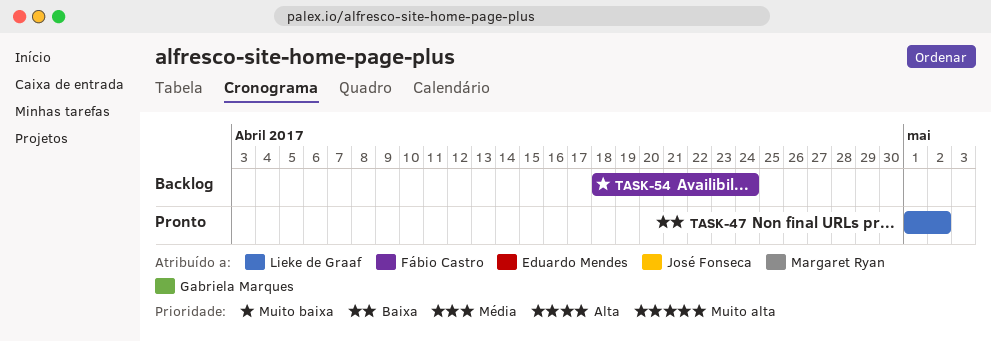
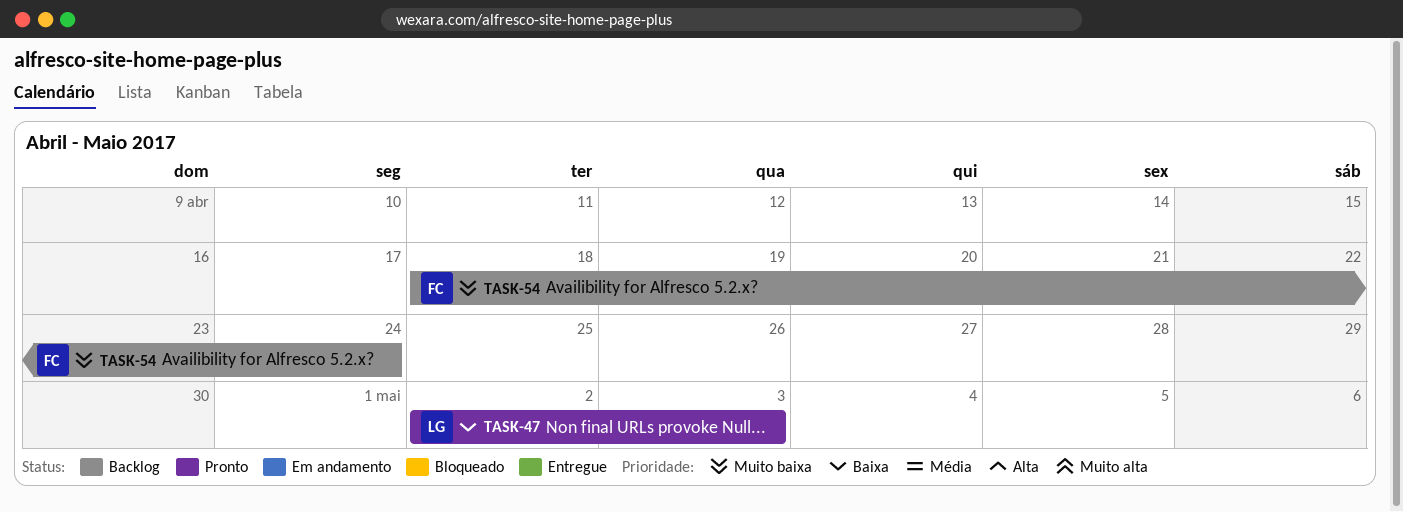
TASK-47, start: May 1 -> May 2
TASK-47, due: May 2 -> May 3

